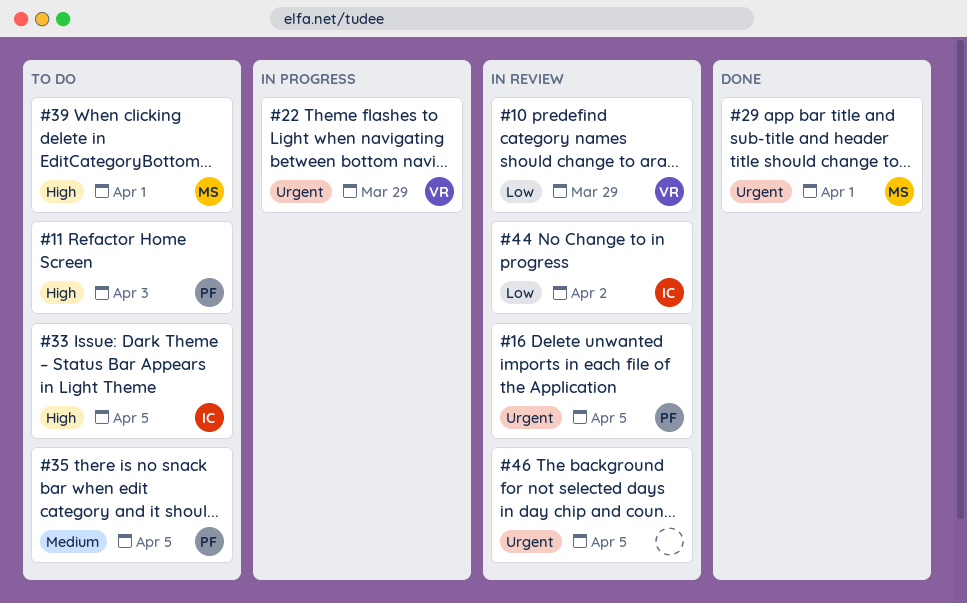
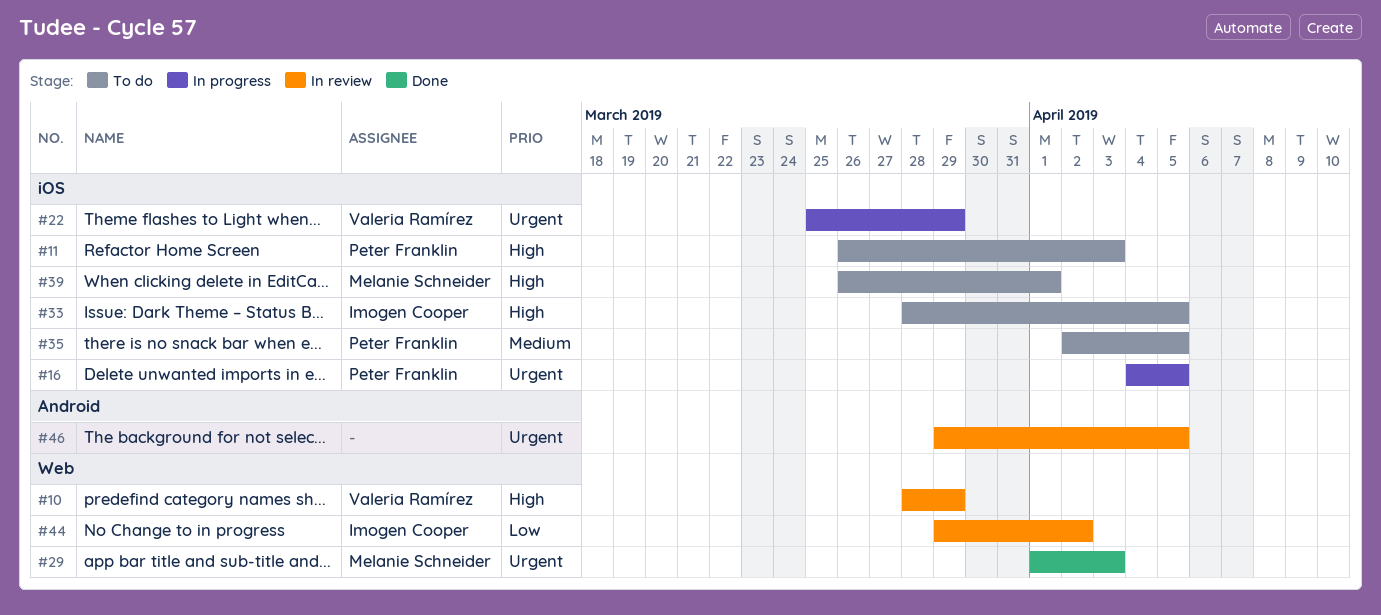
#10, priority: Low -> High
#16, status: In review -> In progress
#29, due: Apr 1 -> Apr 3

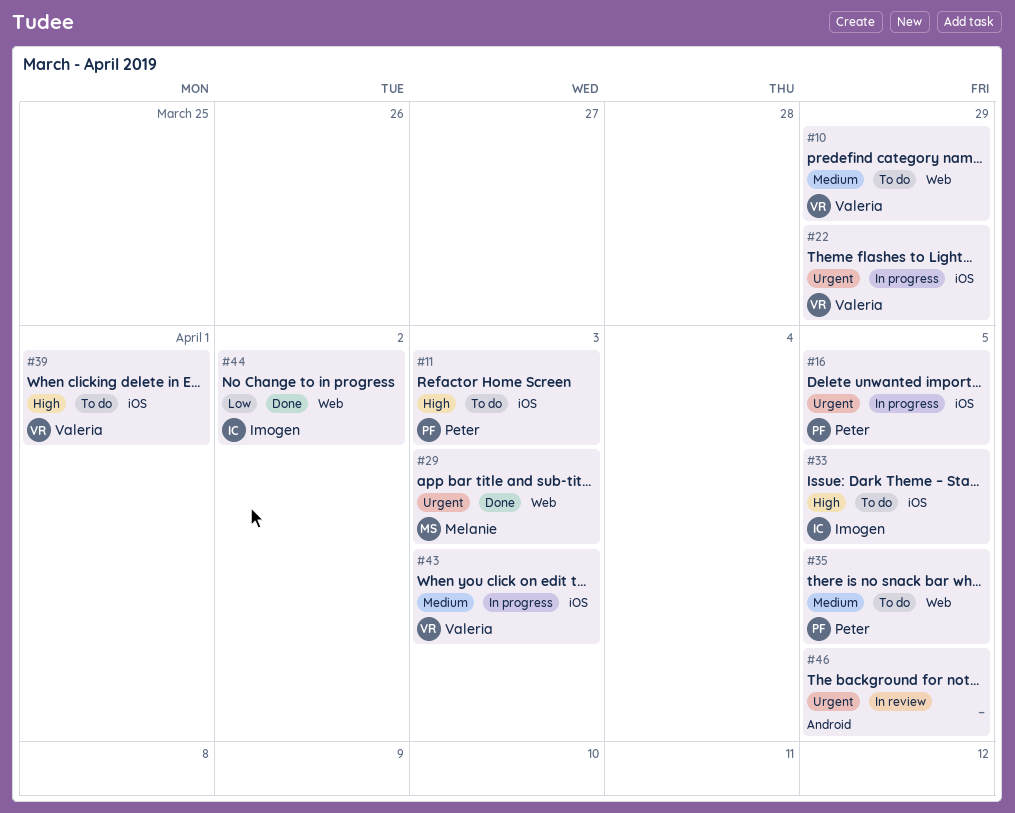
#10, status: In review -> To do
#10, priority: High -> Medium
#35, label: iOS -> Web
#39, owner: Melanie Schneider -> Valeria Ramírez
#43: none -> present
#44, status: In review -> Done

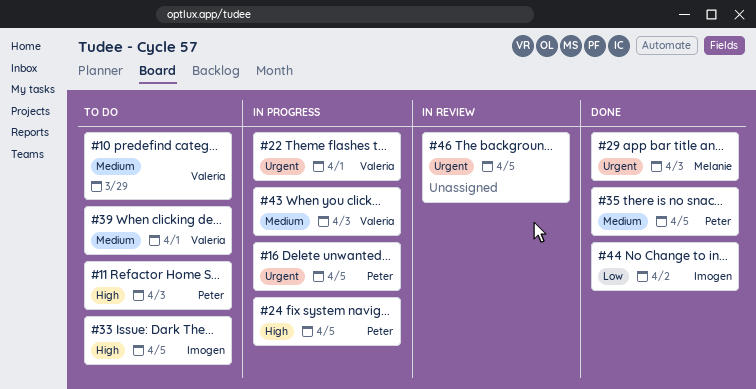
#22, due: Mar 29 -> Apr 1
#24: none -> present
#35, status: To do -> Done
#39, priority: High -> Medium

